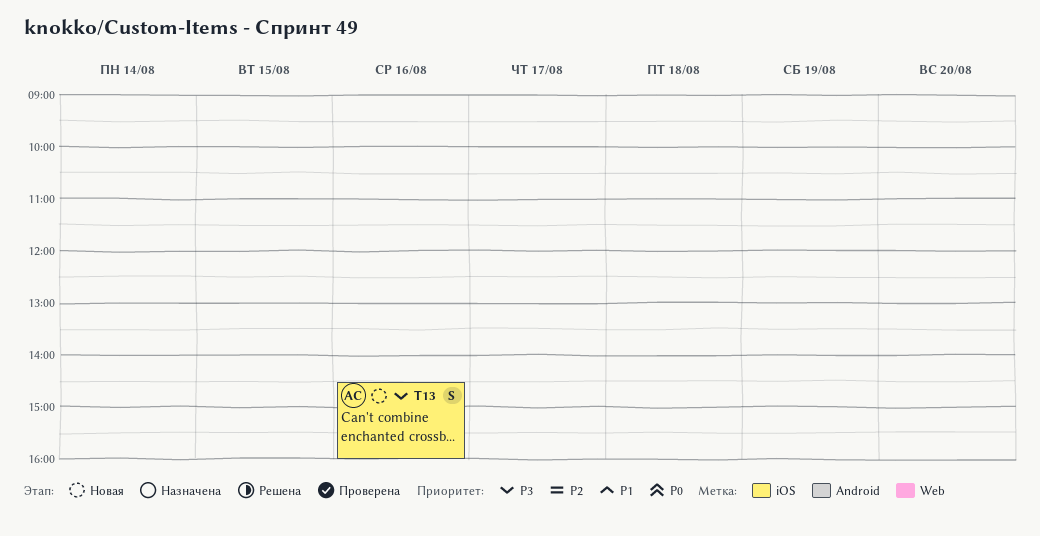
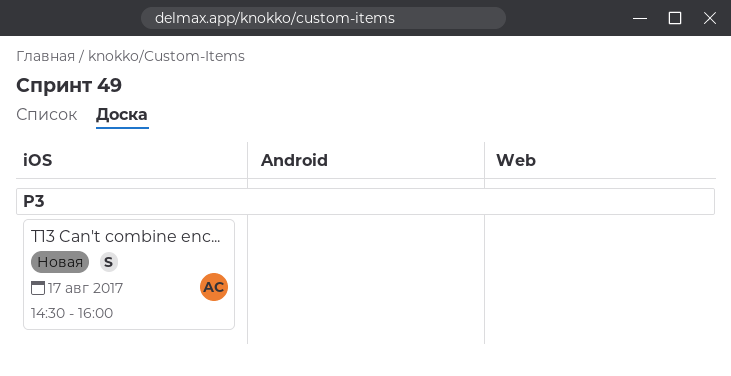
T13, day: Aug 16 -> Aug 17

